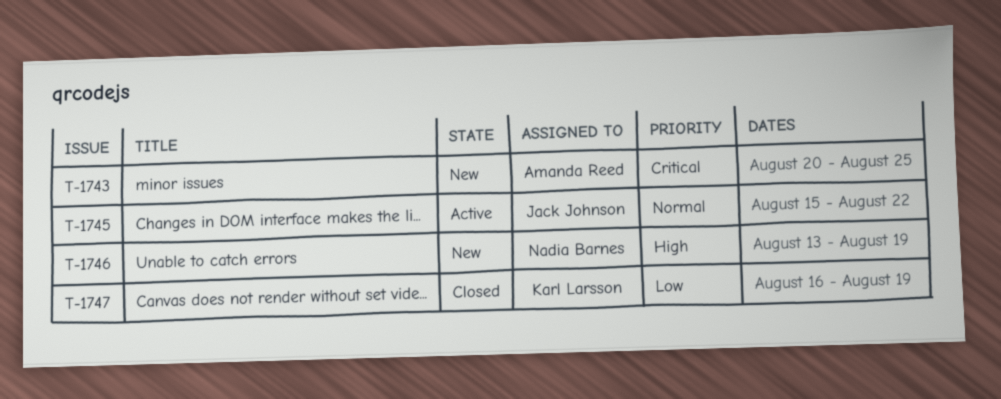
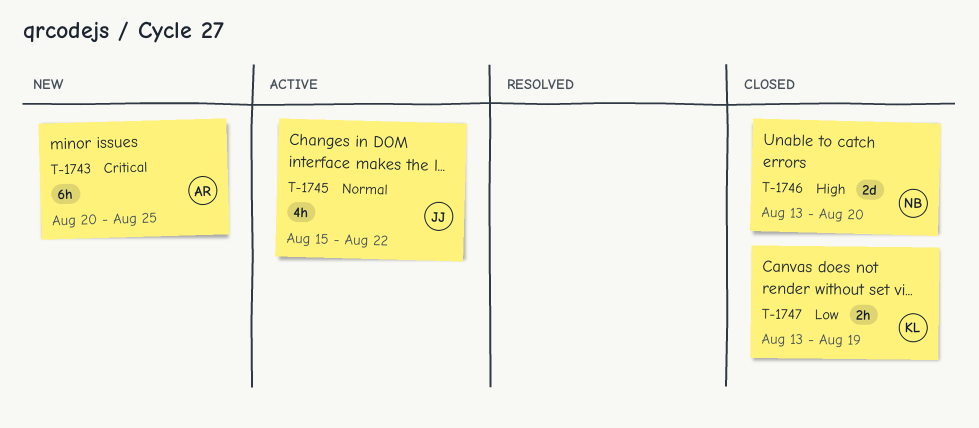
T-1746, status: New -> Closed
T-1746, due: Aug 19 -> Aug 20
T-1747, start: Aug 16 -> Aug 13

